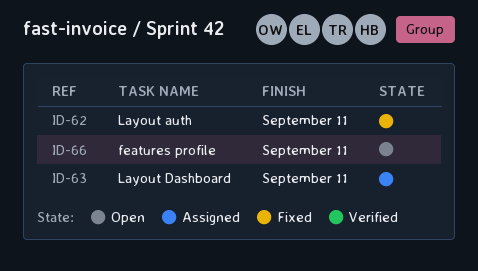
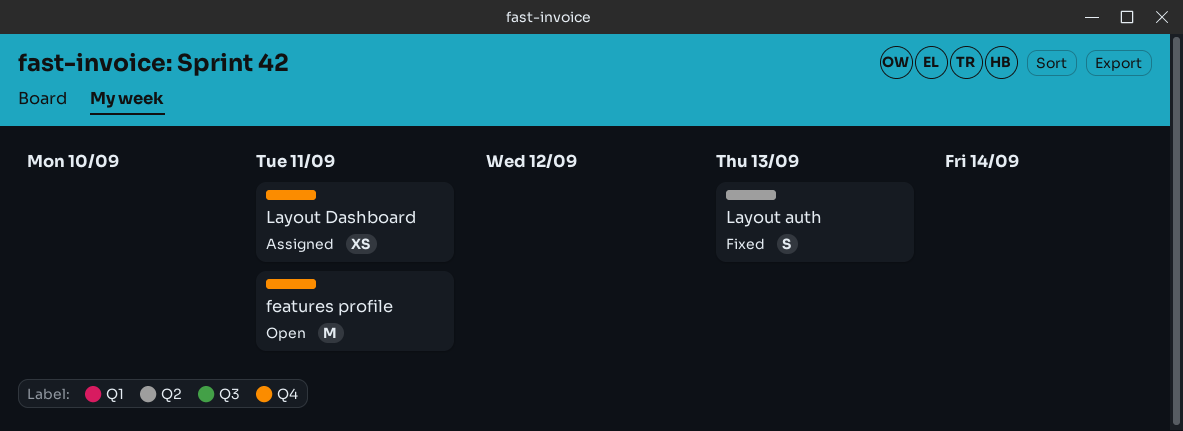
Layout auth, due: Sep 11 -> Sep 13

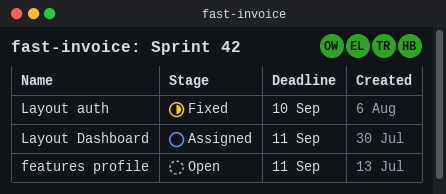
Layout auth, due: Sep 13 -> Sep 10

